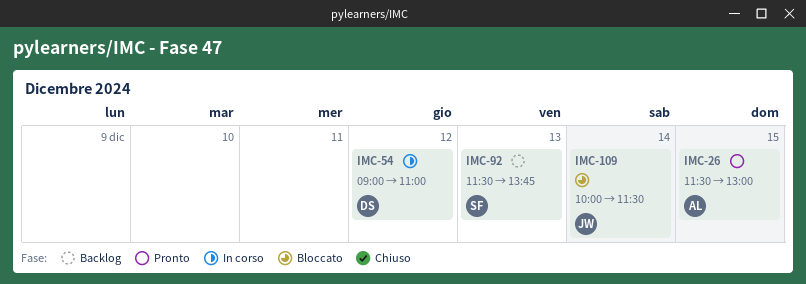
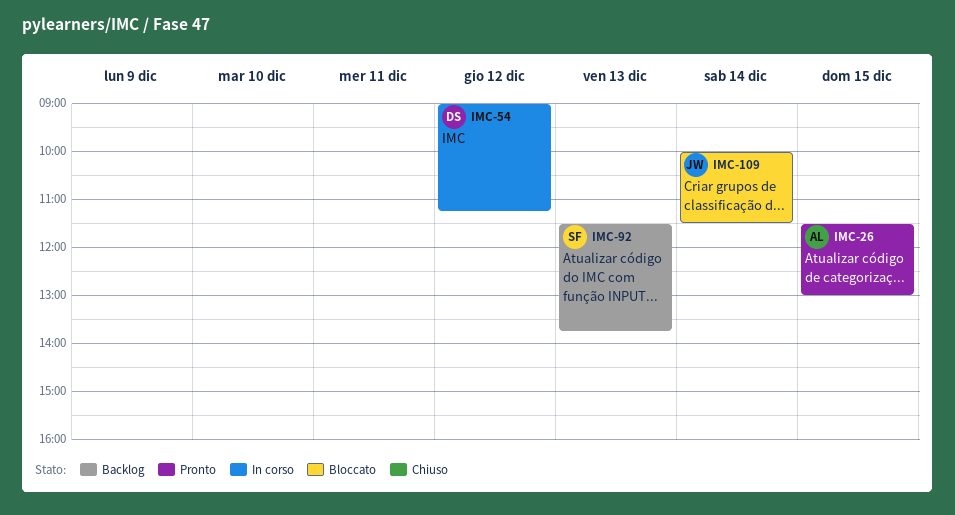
IMC-54, ends: 11:00 -> 11:15

